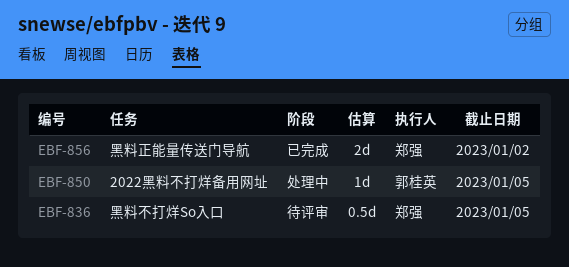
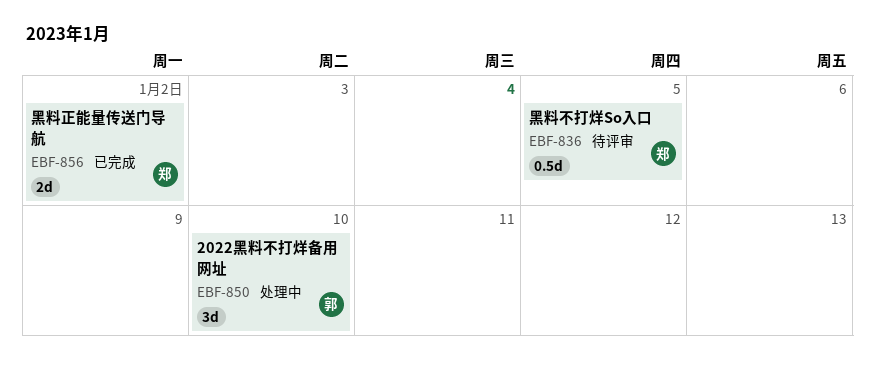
EBF-850, estimate: 1d -> 3d
EBF-850, due: Jan 5 -> Jan 10

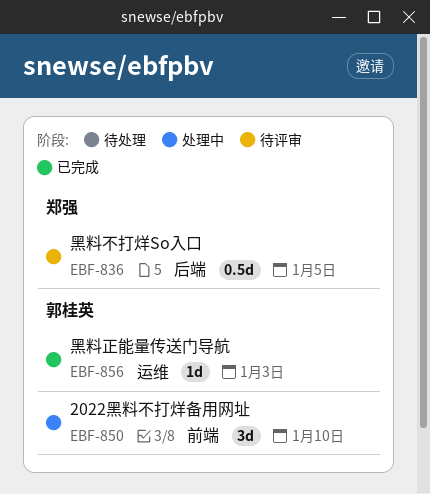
EBF-856, owner: 郑强 -> 郭桂英
EBF-856, estimate: 2d -> 1d
EBF-856, due: Jan 2 -> Jan 3

